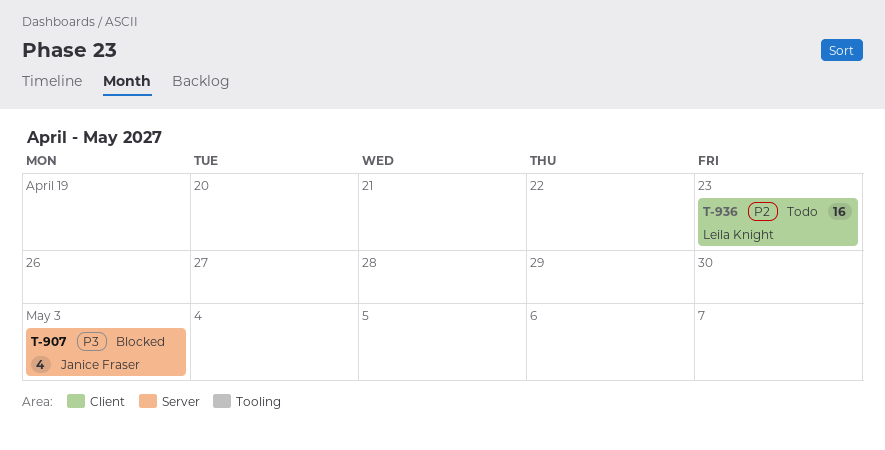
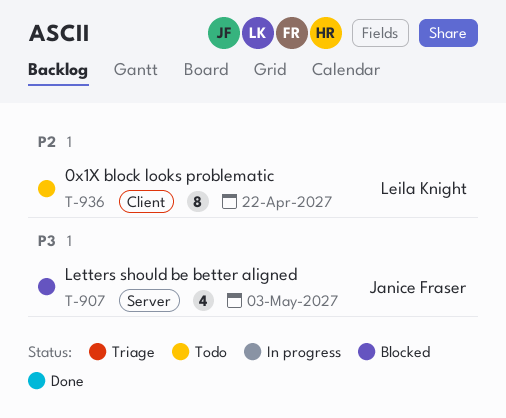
T-936, estimate: 16 -> 8
T-936, due: Apr 23 -> Apr 22

